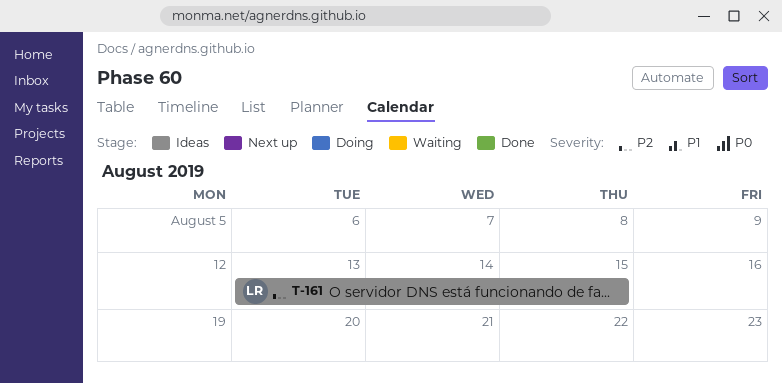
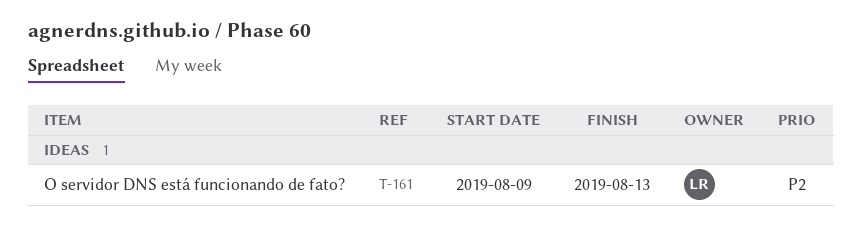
T-161, start: Aug 13 -> Aug 9
T-161, due: Aug 15 -> Aug 13

